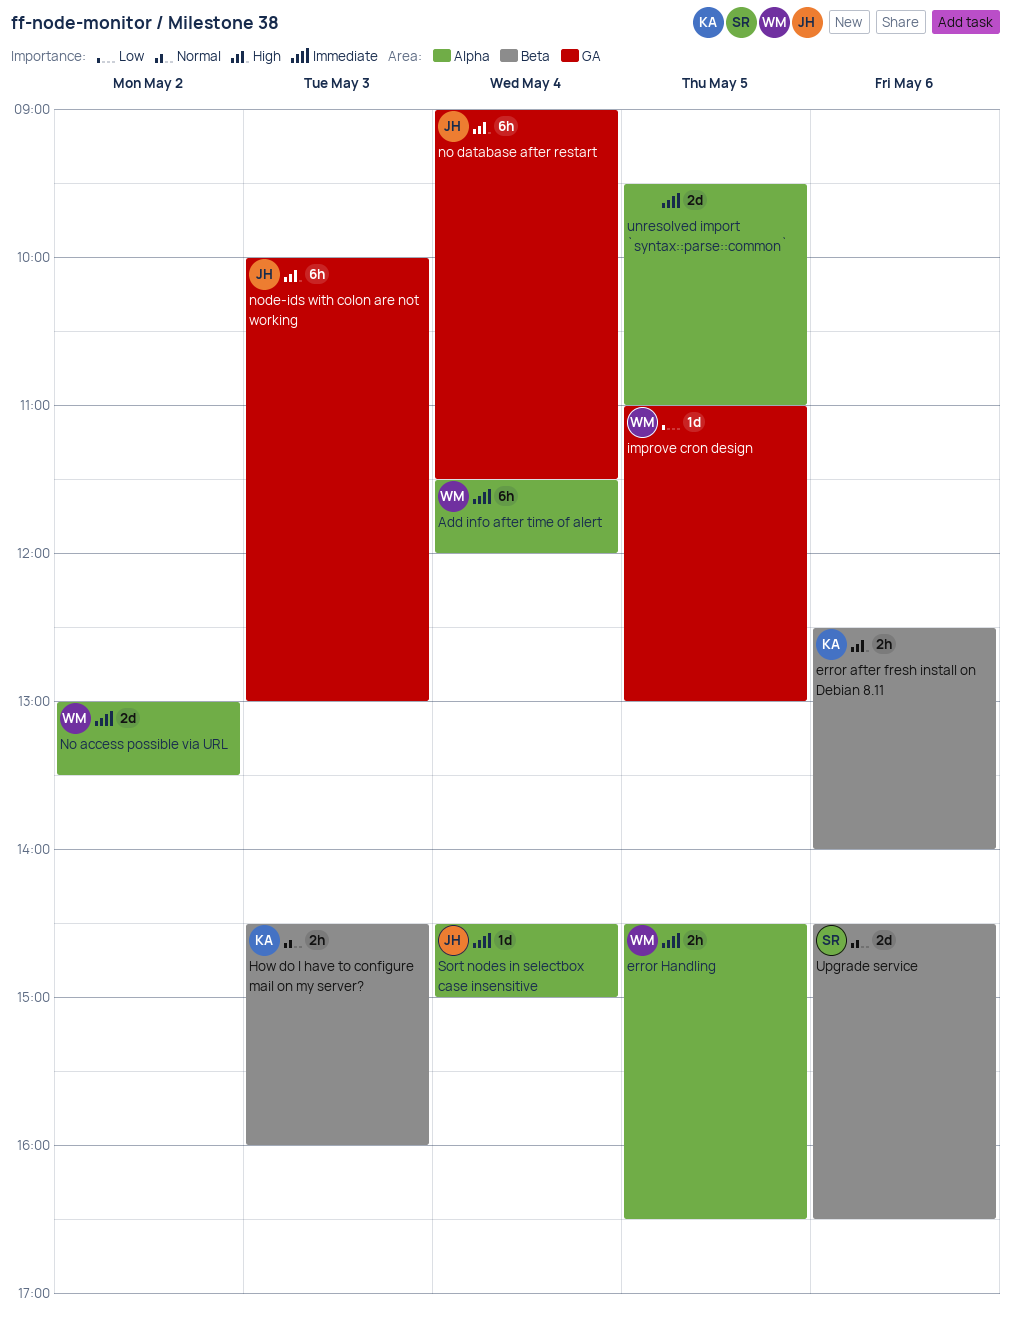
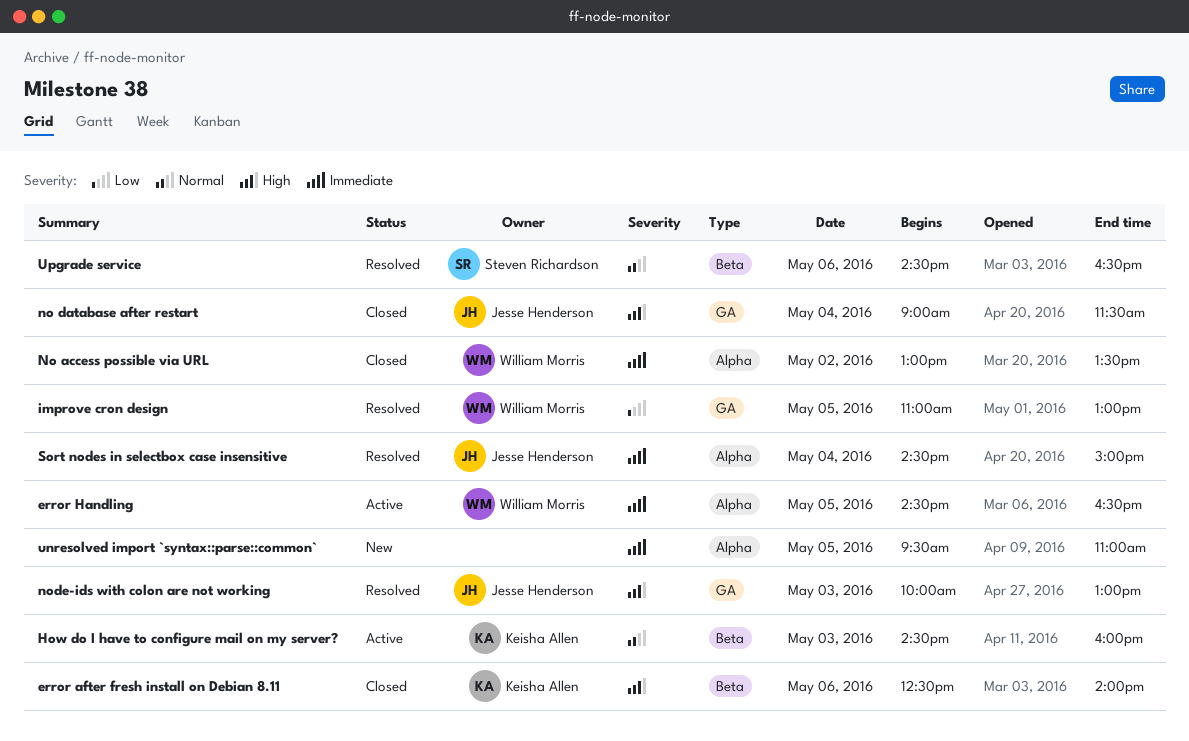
Add info after time of alert: present -> none

